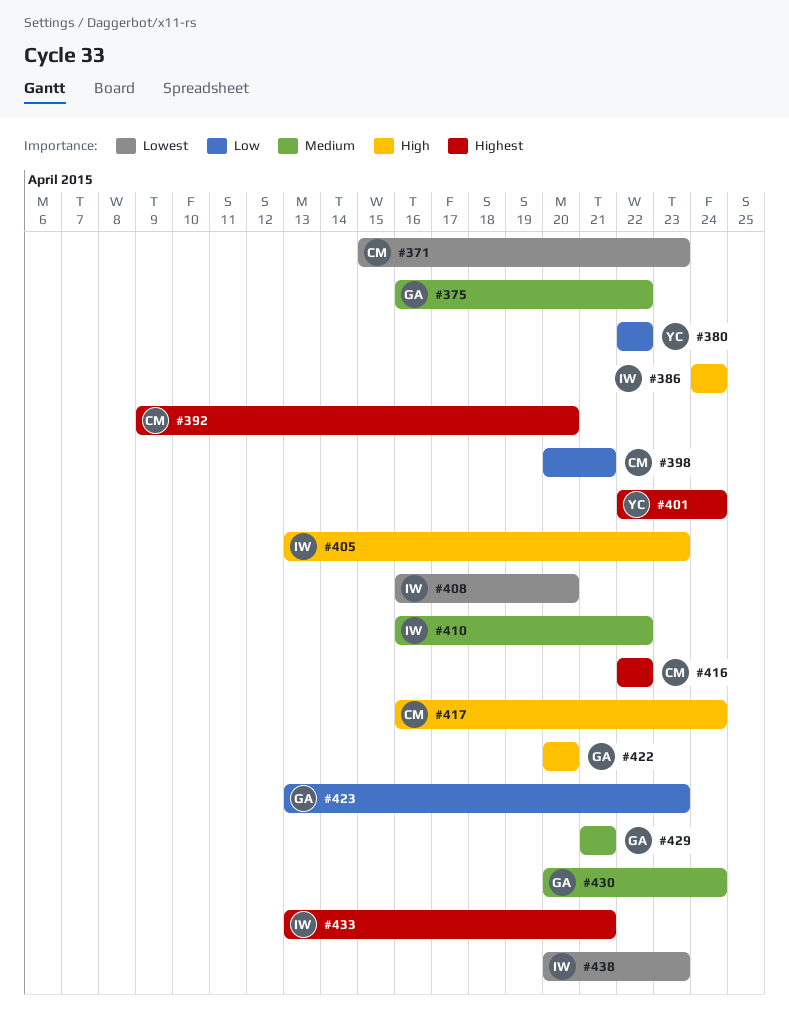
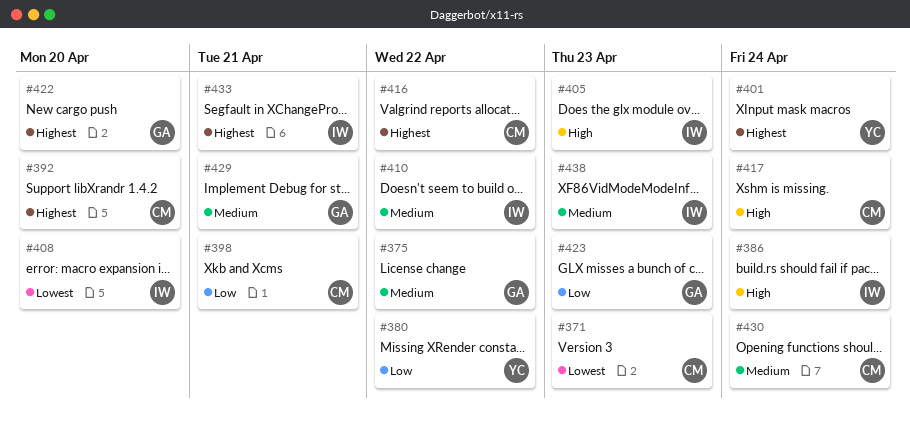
#422, priority: High -> Highest
#430, owner: GA -> CM
#438, priority: Lowest -> Medium

